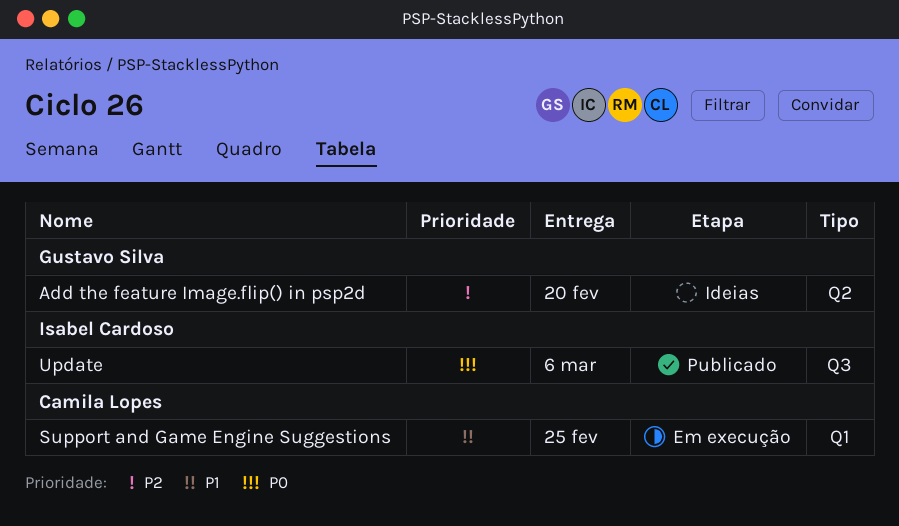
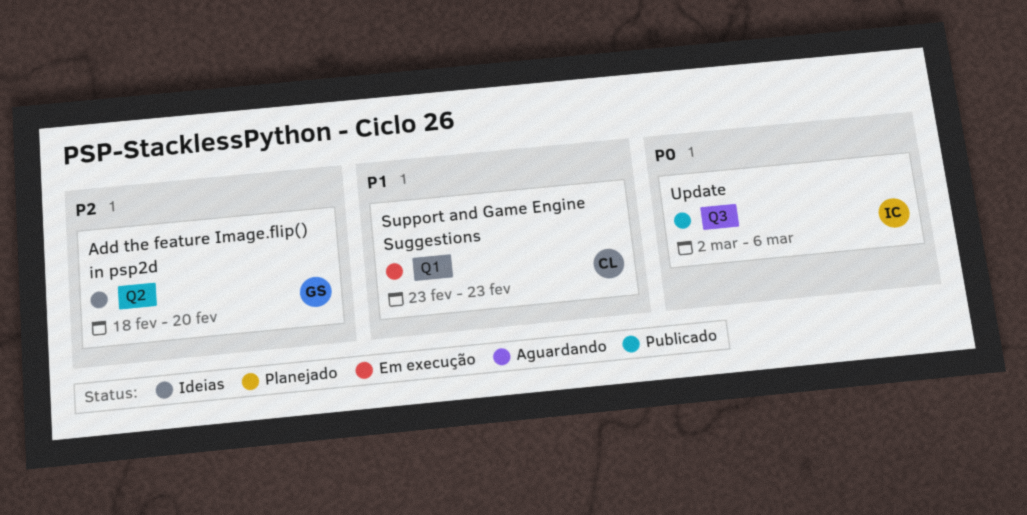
Support and Game Engine Suggestions, due: Feb 25 -> Feb 23

